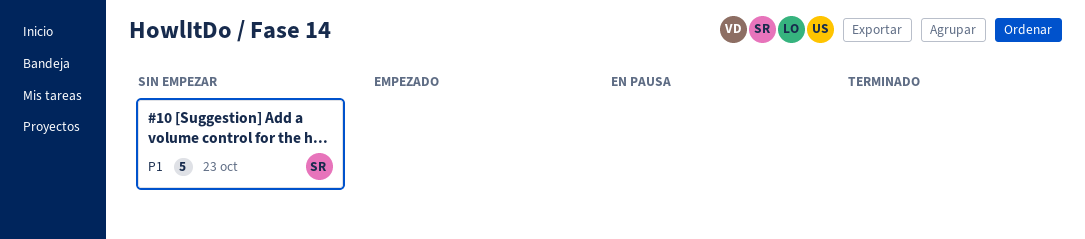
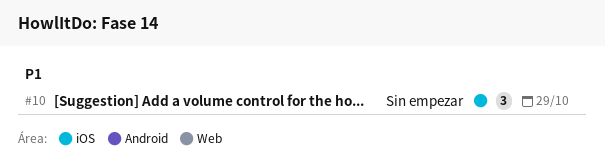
#10, estimate: 5 -> 3
#10, due: Oct 23 -> Oct 29

